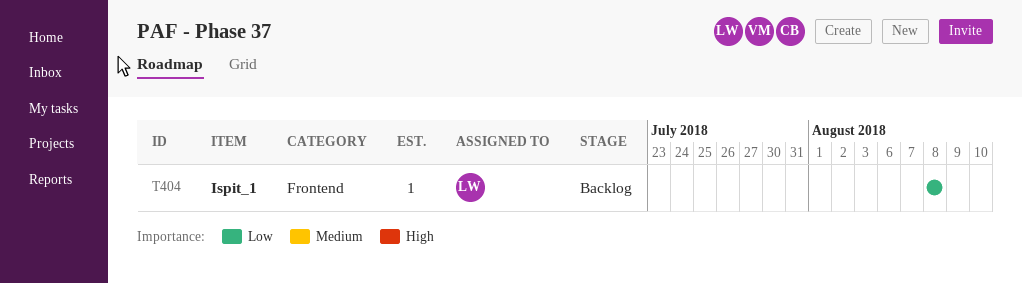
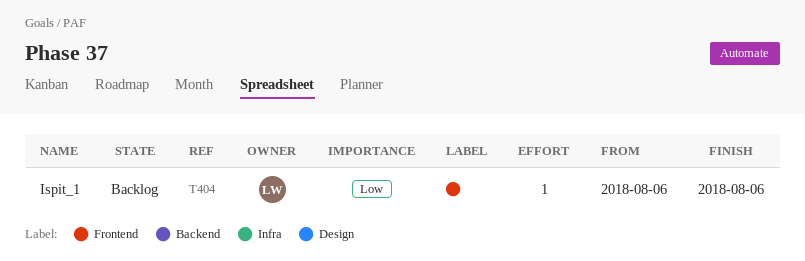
T404, start: Aug 8 -> Aug 6
T404, due: Aug 8 -> Aug 6

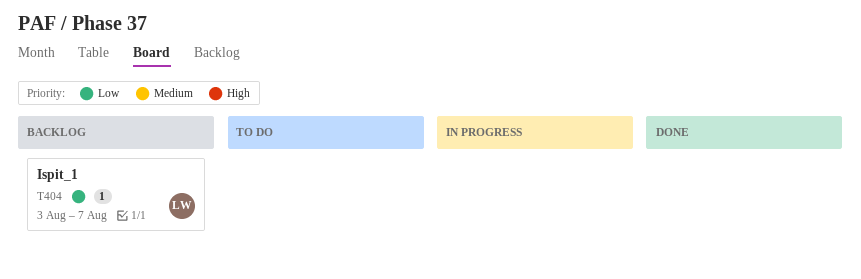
T404, start: Aug 6 -> Aug 3
T404, due: Aug 6 -> Aug 7

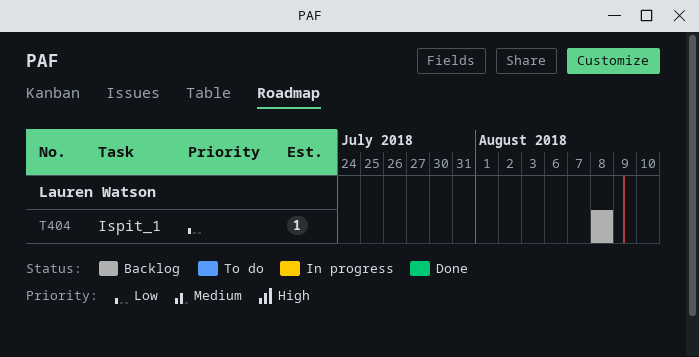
T404, start: Aug 3 -> Aug 8
T404, due: Aug 7 -> Aug 8

